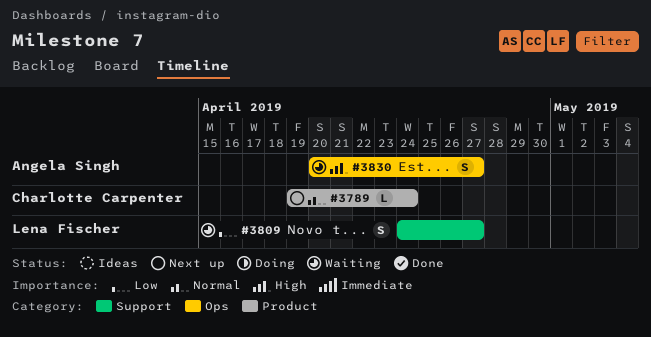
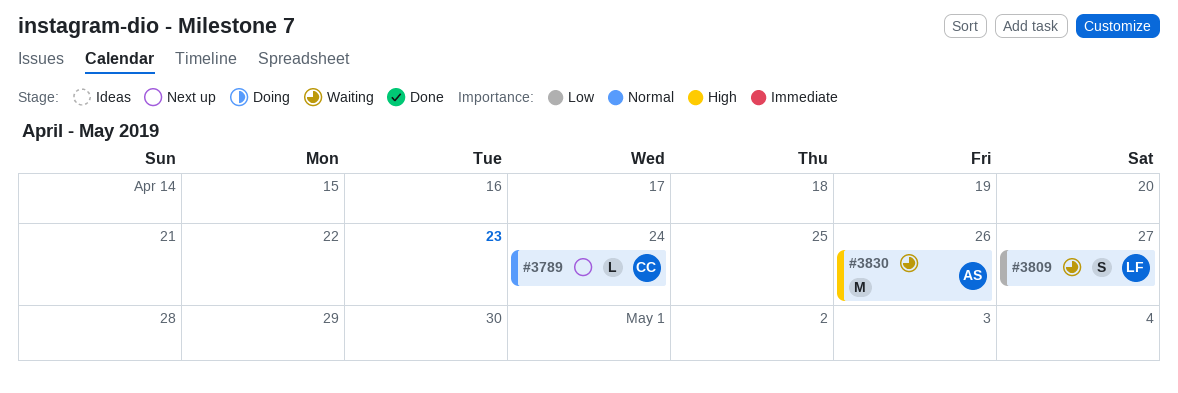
#3830, estimate: S -> M
#3830, due: Apr 27 -> Apr 26

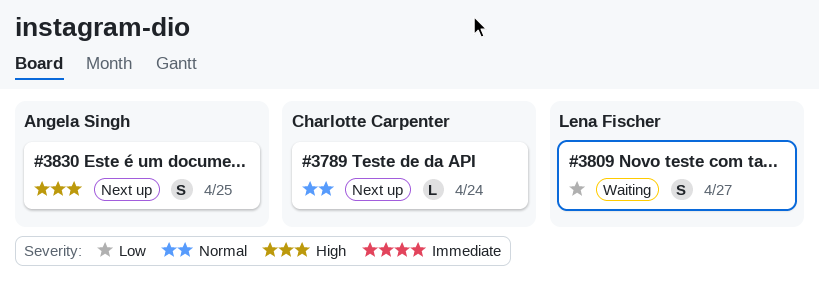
#3830, status: Waiting -> Next up
#3830, estimate: M -> S
#3830, due: Apr 26 -> Apr 25

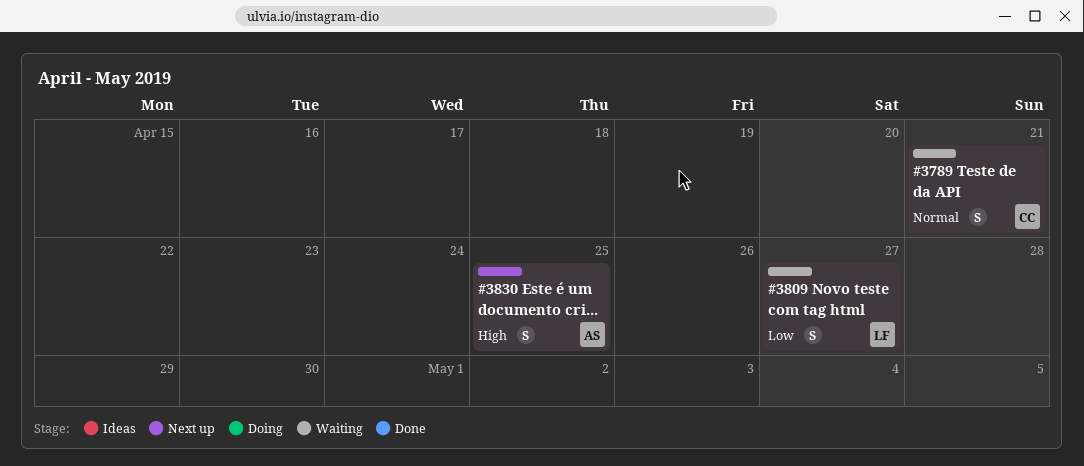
#3789, status: Next up -> Waiting
#3789, estimate: L -> S
#3789, due: Apr 24 -> Apr 21

